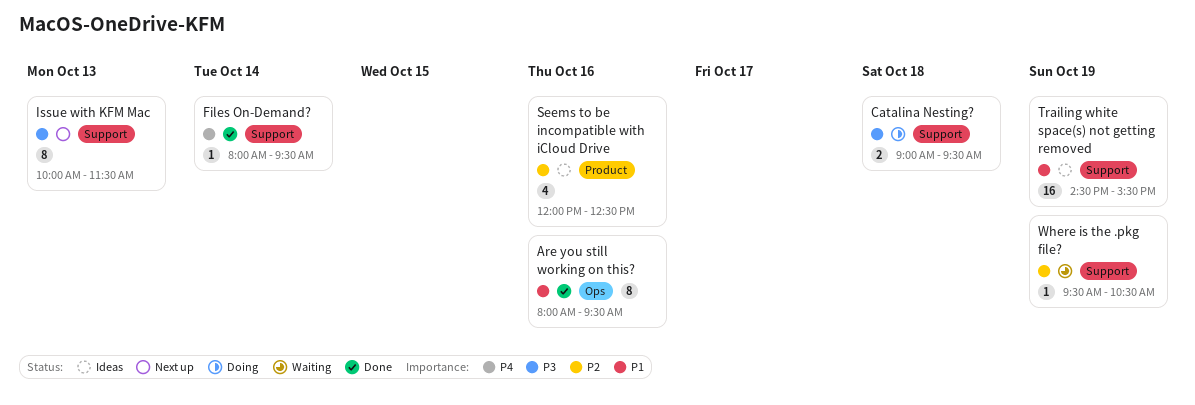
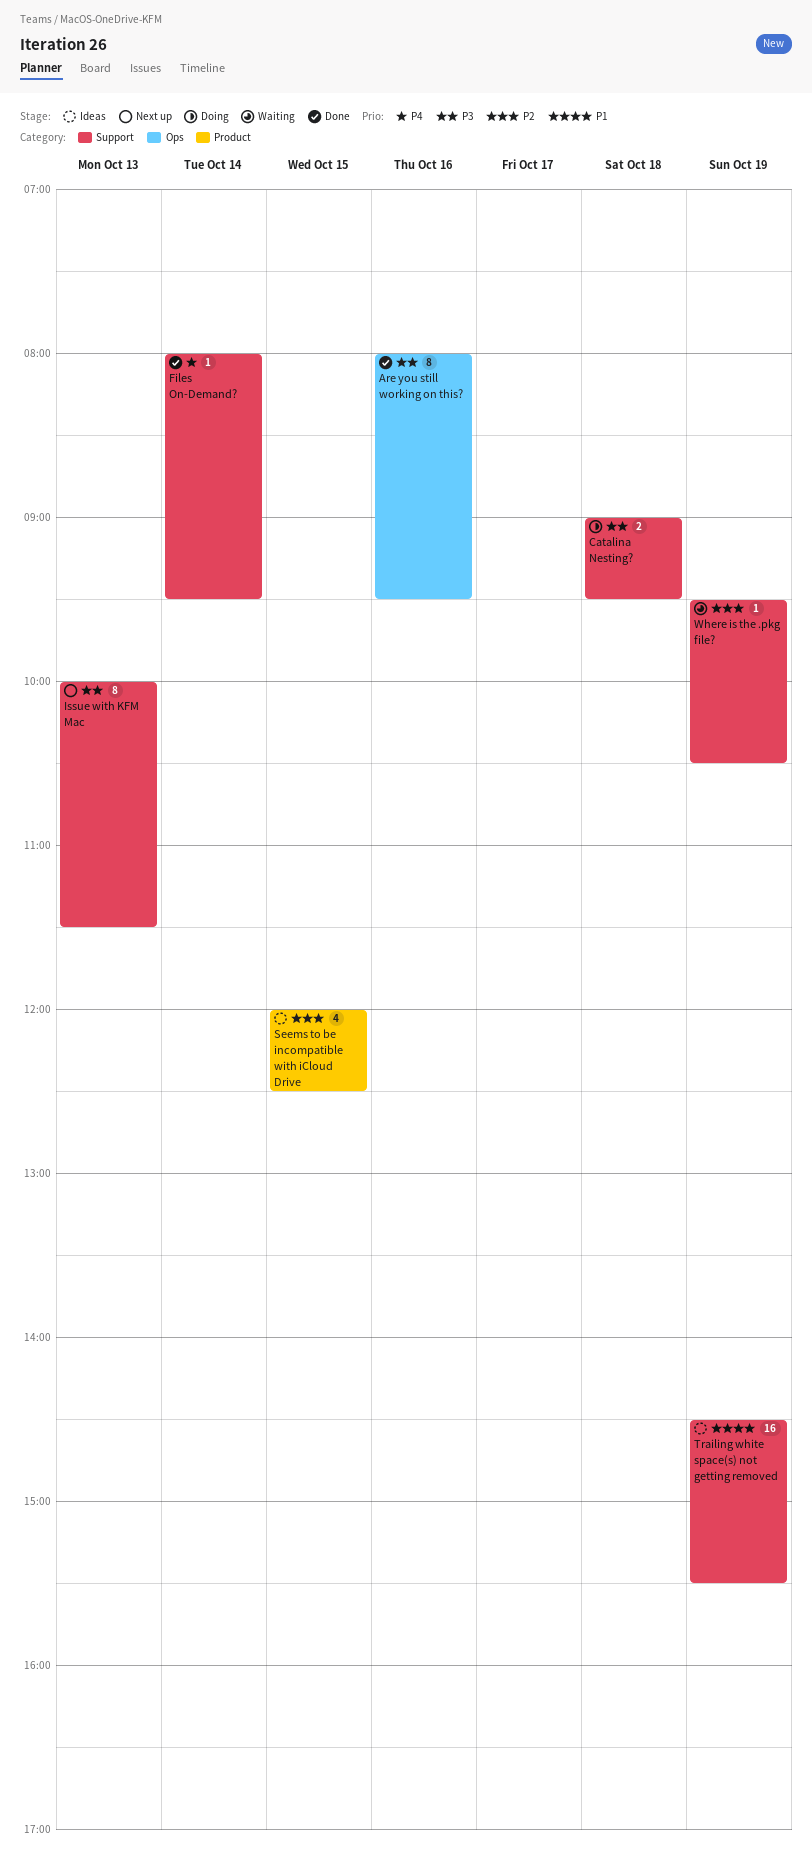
Are you still working on this?, priority: P1 -> P3
Seems to be incompatible with iCloud Drive, day: Oct 16 -> Oct 15

